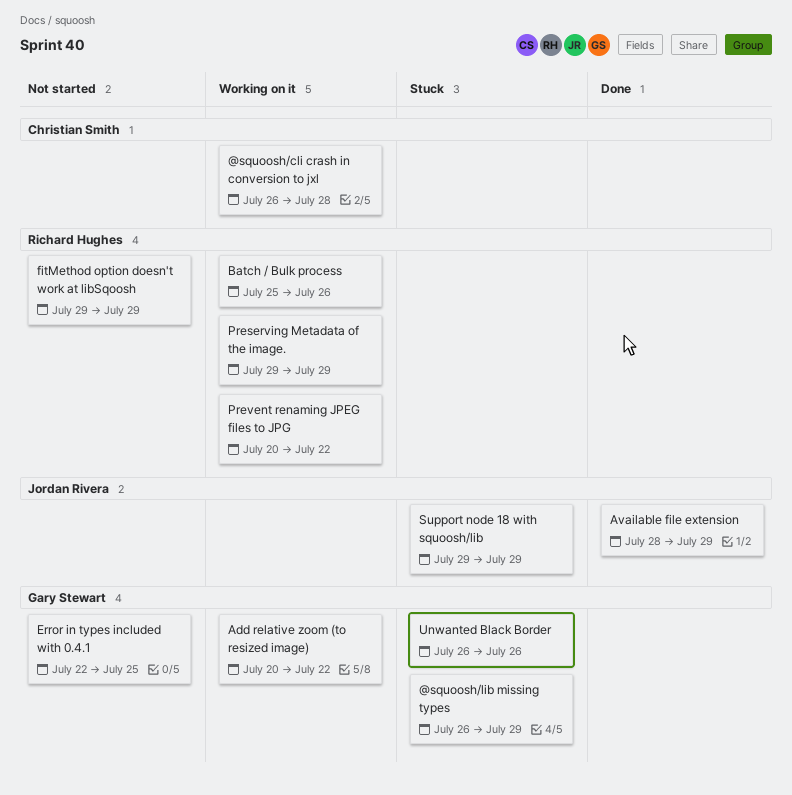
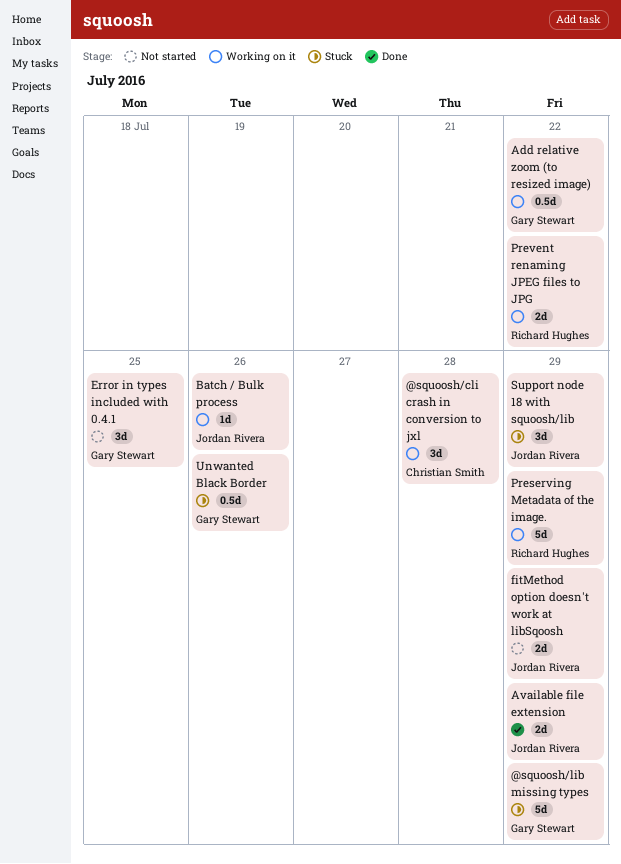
Batch / Bulk process, owner: Richard Hughes -> Jordan Rivera
fitMethod option doesn't work at libSqoosh, owner: Richard Hughes -> Jordan Rivera

